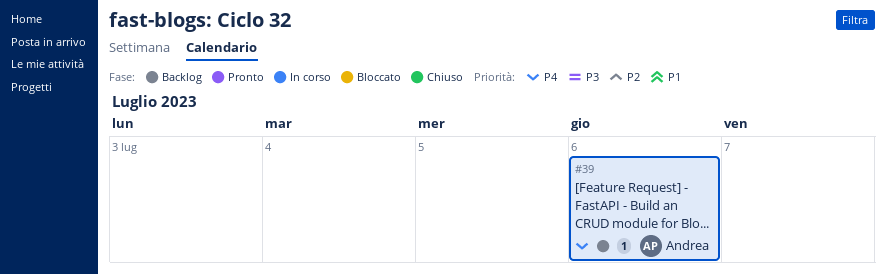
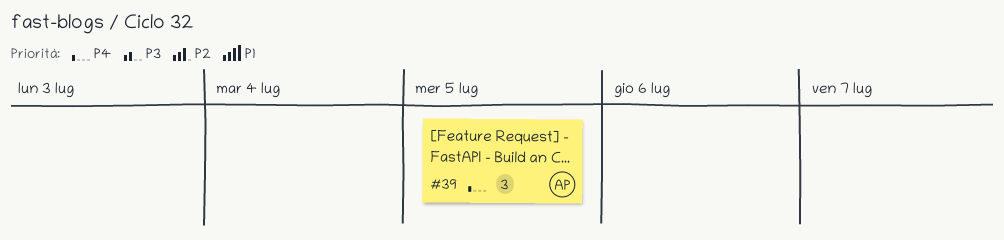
#39, estimate: 1 -> 3
#39, due: Jul 6 -> Jul 5

